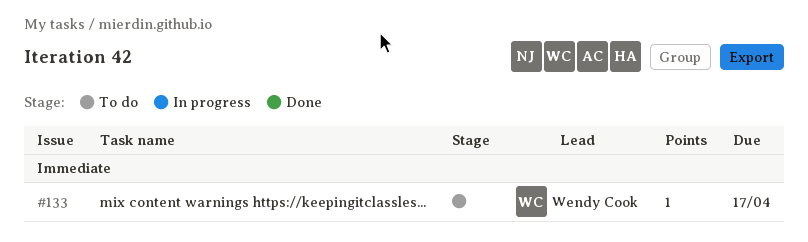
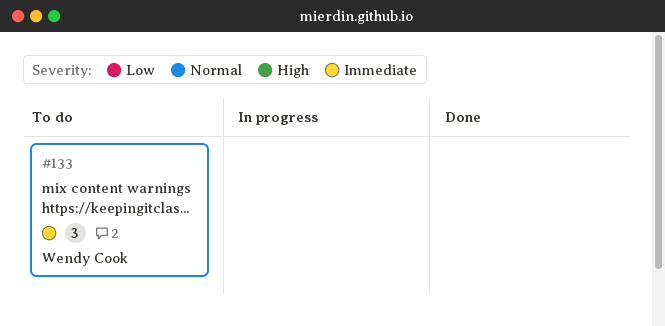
#133, estimate: 1 -> 3

